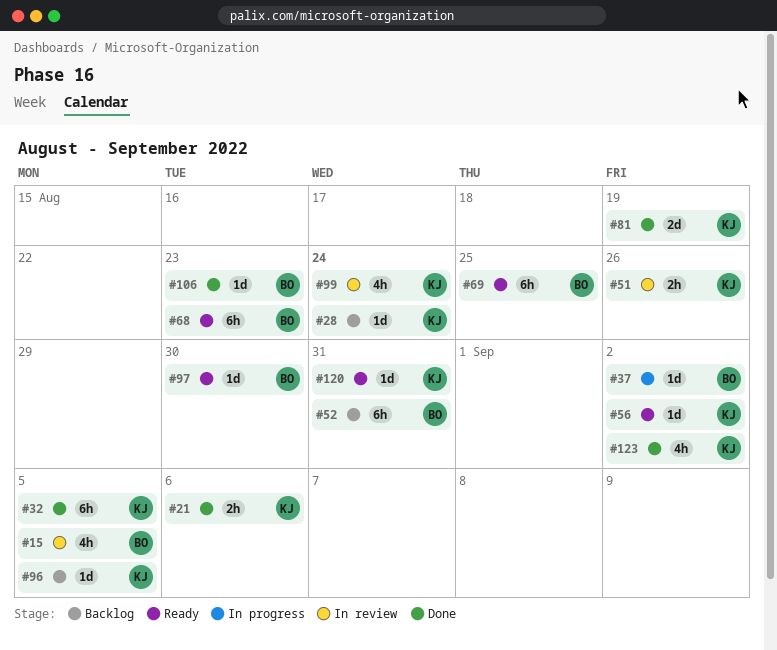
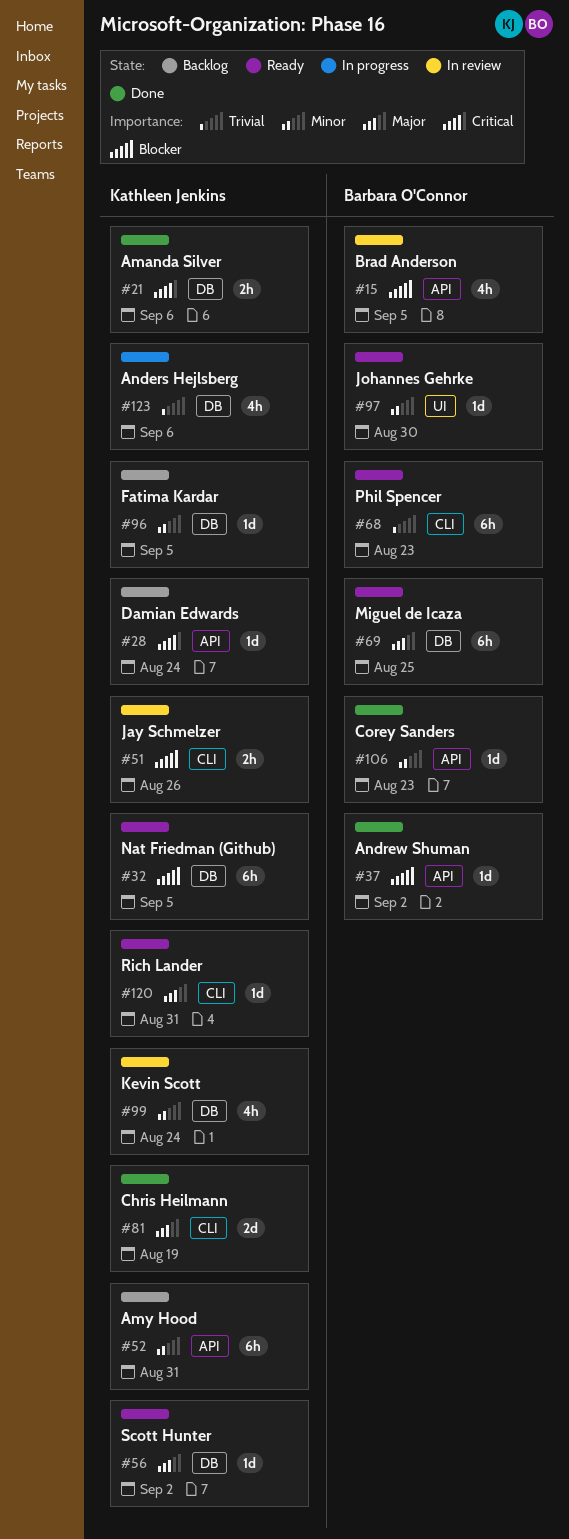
#32, status: Done -> Ready
#37, status: In progress -> Done
#52, owner: Barbara O'Connor -> Kathleen Jenkins
#123, status: Done -> In progress
#123, due: Sep 2 -> Sep 6

